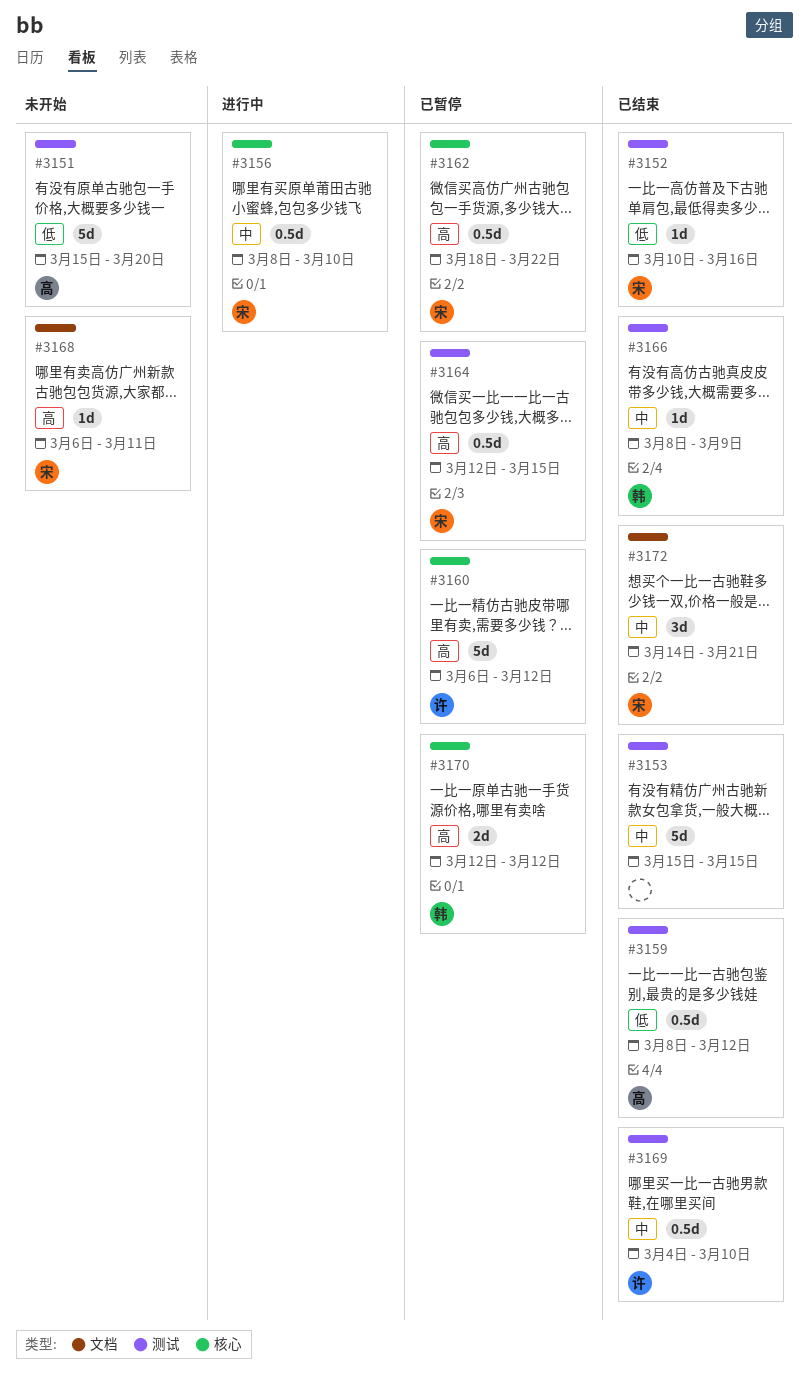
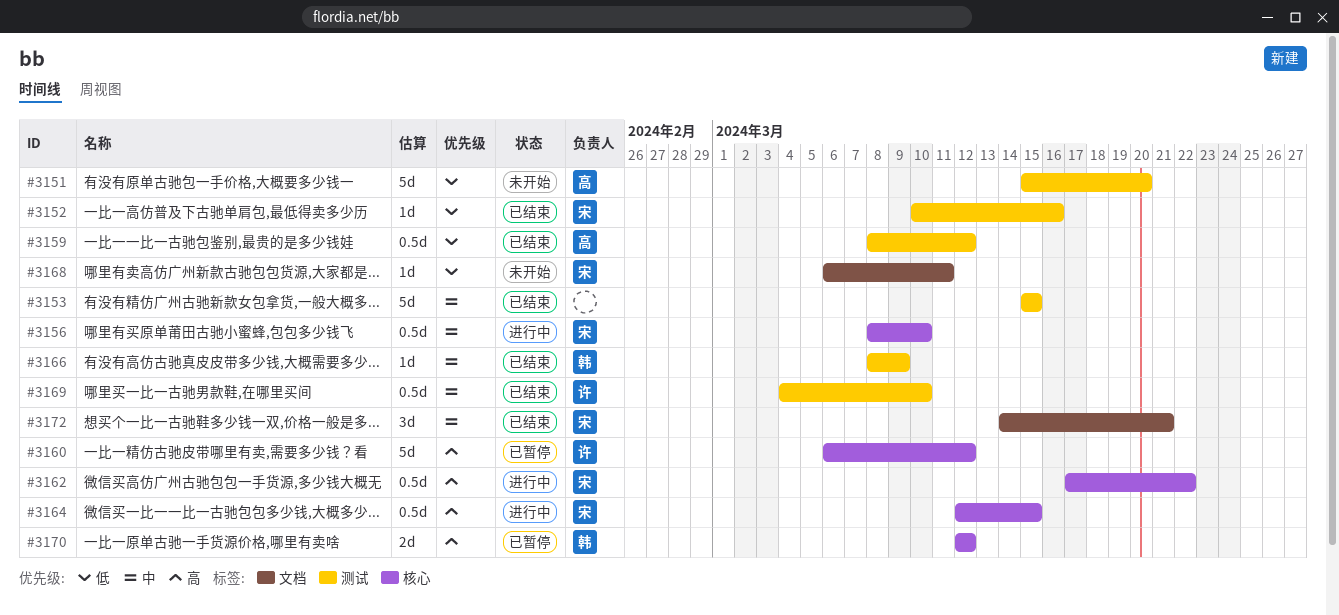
#3162, status: 已暂停 -> 进行中
#3162, start: Mar 18 -> Mar 17
#3164, status: 已暂停 -> 进行中
#3164, label: 测试 -> 核心
#3168, priority: 高 -> 低

